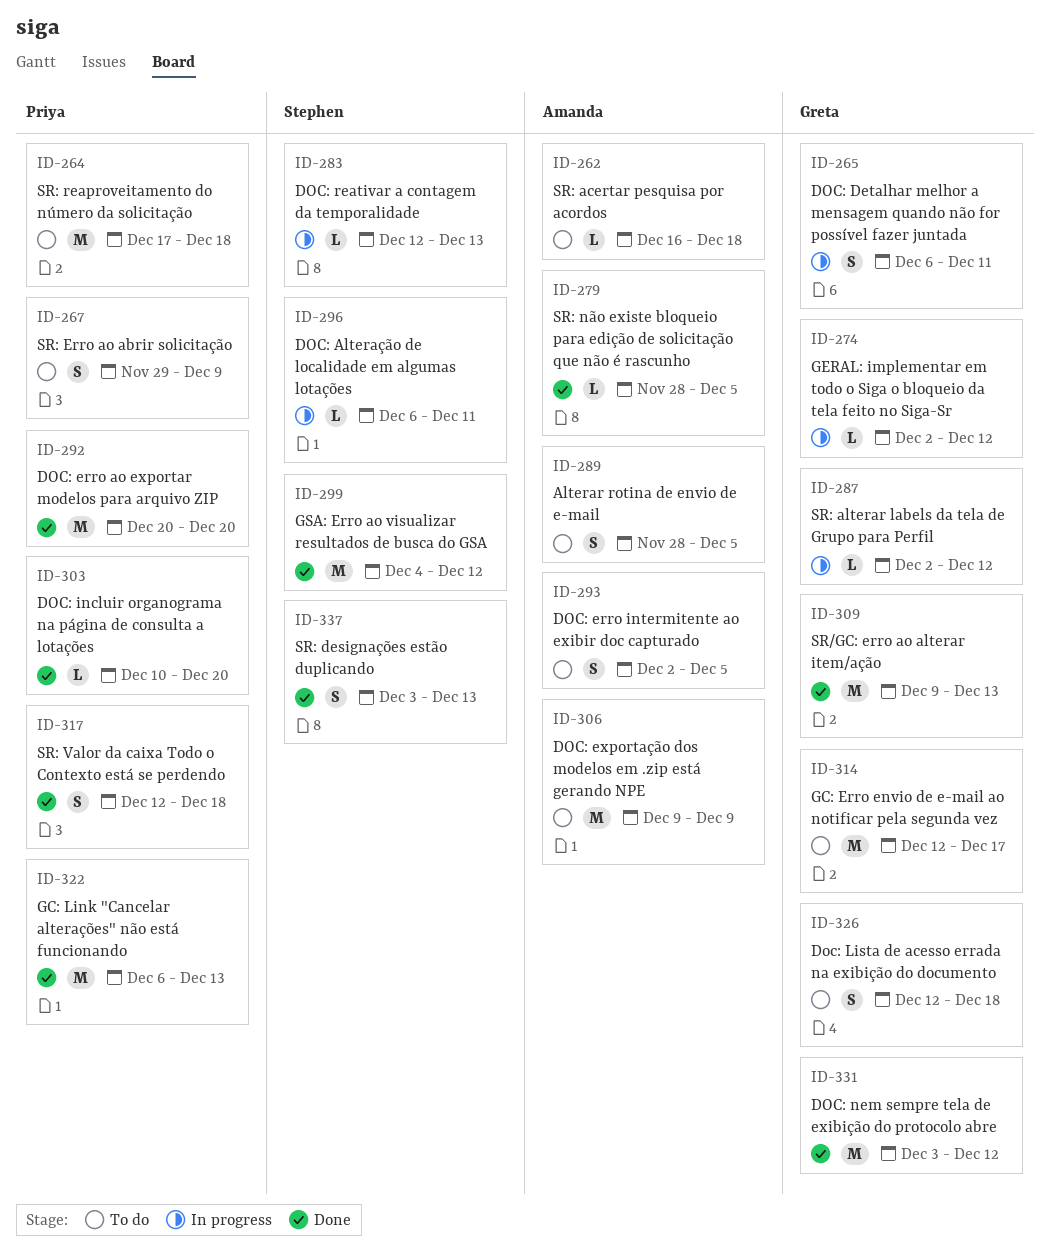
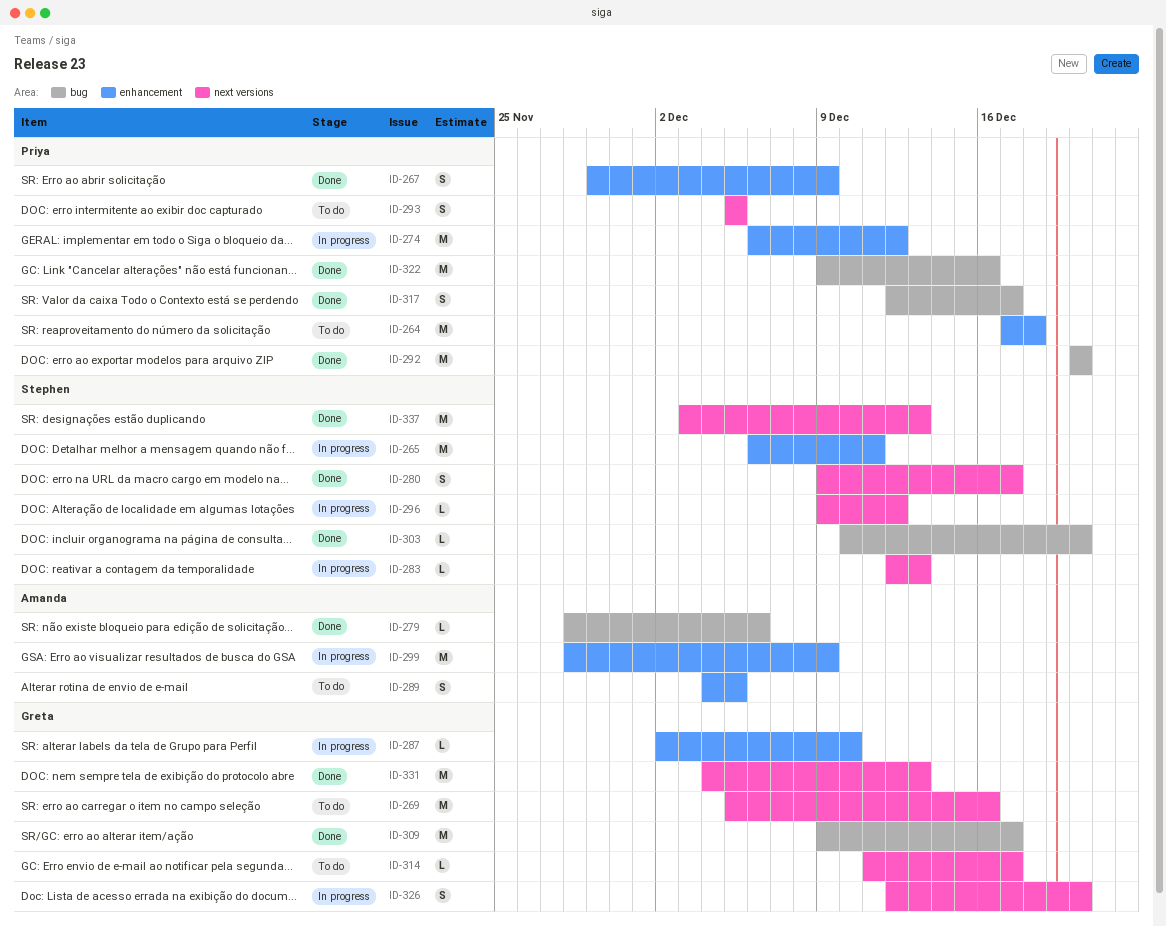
ID-262: present -> none
ID-265, owner: Greta -> Stephen
ID-265, estimate: S -> M
ID-267, status: To do -> Done
ID-269: none -> present
ID-274, owner: Greta -> Priya
ID-274, estimate: L -> M
ID-274, start: Dec 2 -> Dec 6
ID-279, due: Dec 5 -> Dec 6
ID-280: none -> present
ID-287, due: Dec 12 -> Dec 10
ID-289, start: Nov 28 -> Dec 4
ID-293, owner: Amanda -> Priya
ID-293, start: Dec 2 -> Dec 5
ID-296, start: Dec 6 -> Dec 9
ID-296, due: Dec 11 -> Dec 12
ID-299, status: Done -> In progress
ID-299, owner: Stephen -> Amanda
ID-299, start: Dec 4 -> Nov 28
ID-299, due: Dec 12 -> Dec 9
ID-303, owner: Priya -> Stephen
ID-306: present -> none
ID-309, due: Dec 13 -> Dec 17
ID-314, estimate: M -> L
ID-314, start: Dec 12 -> Dec 11
ID-317, due: Dec 18 -> Dec 17
ID-322, start: Dec 6 -> Dec 9
ID-322, due: Dec 13 -> Dec 16
ID-326, status: To do -> In progress
ID-326, due: Dec 18 -> Dec 20
ID-331, start: Dec 3 -> Dec 4
ID-331, due: Dec 12 -> Dec 13
ID-337, estimate: S -> M

